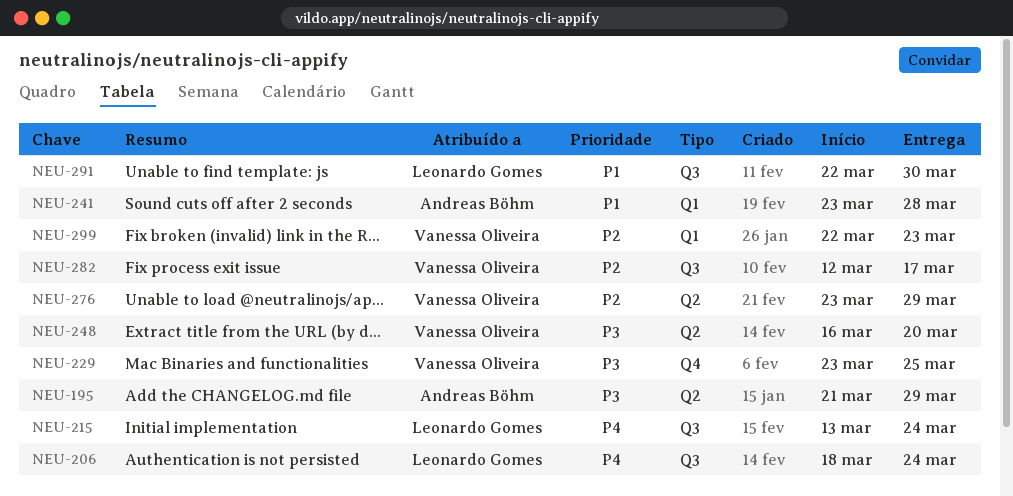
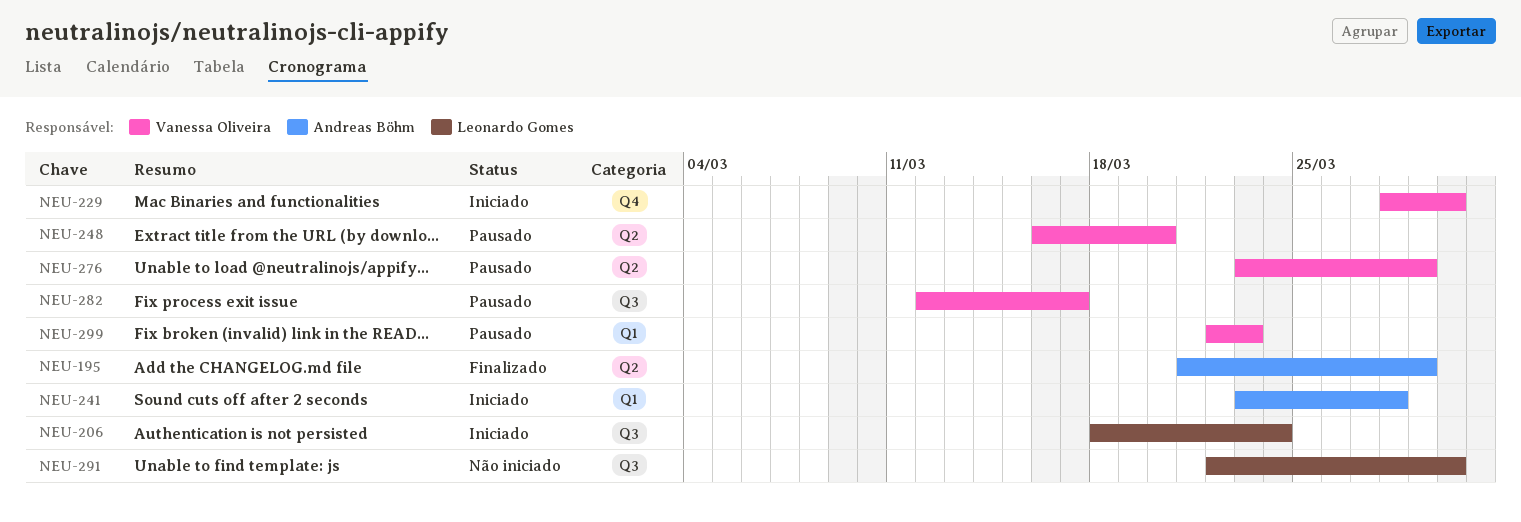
NEU-215: present -> none
NEU-229, start: Mar 23 -> Mar 28
NEU-229, due: Mar 25 -> Mar 30

